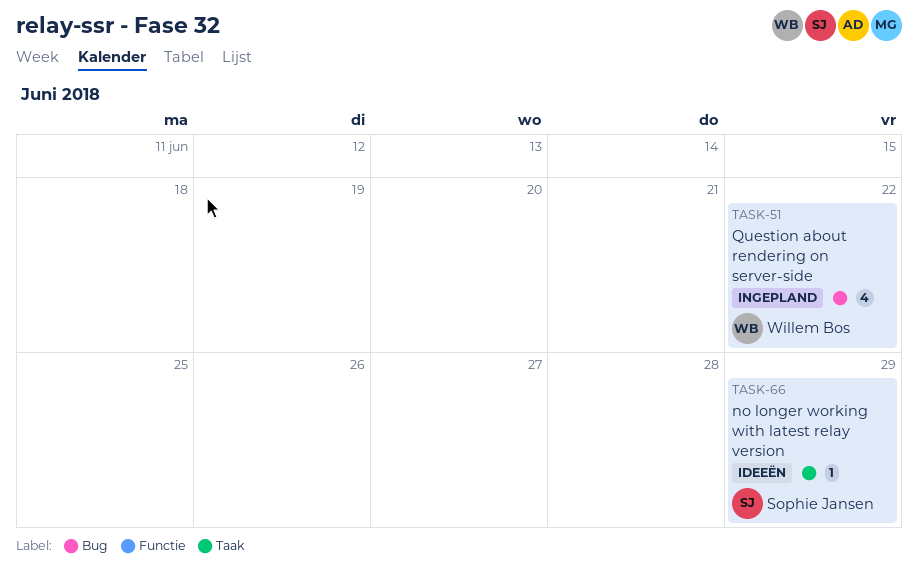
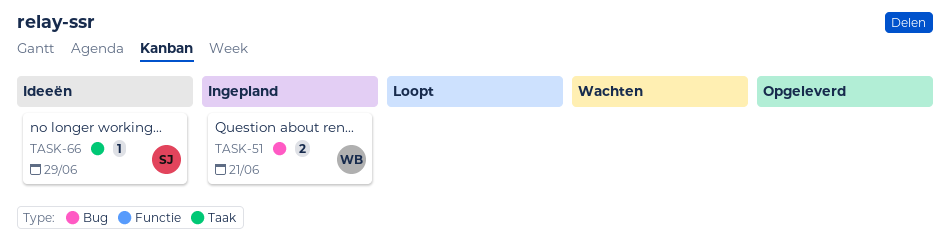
TASK-51, estimate: 4 -> 2
TASK-51, due: Jun 22 -> Jun 21

